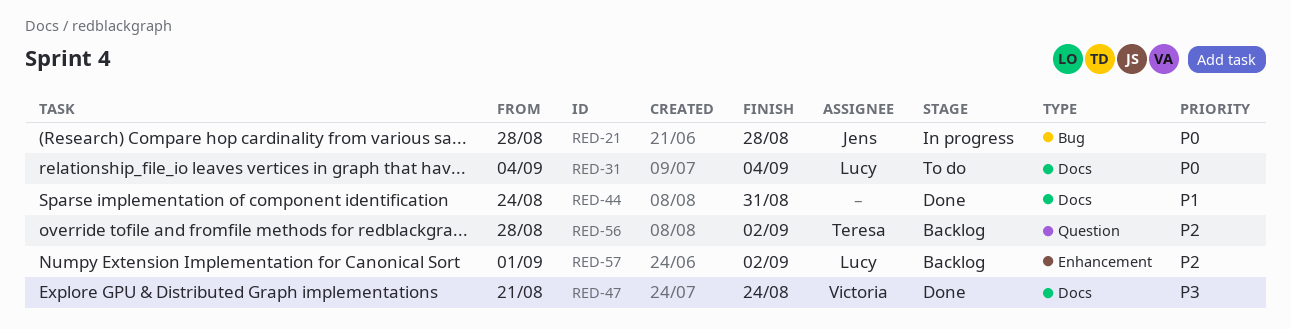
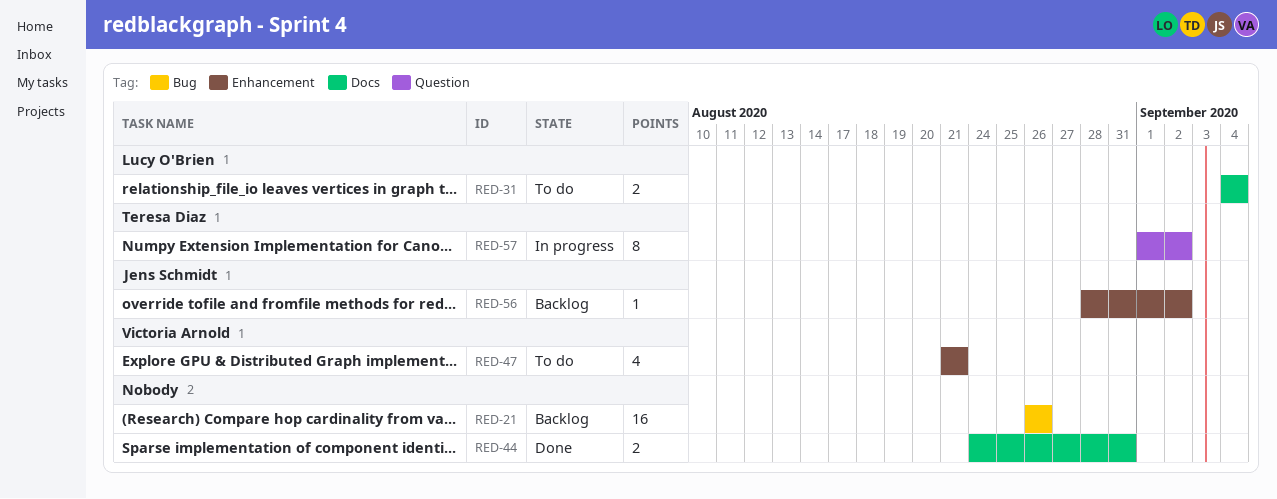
RED-21, status: In progress -> Backlog
RED-21, owner: Jens Schmidt -> none
RED-21, start: Aug 28 -> Aug 26
RED-21, due: Aug 28 -> Aug 26
RED-47, status: Done -> To do
RED-47, label: Docs -> Enhancement
RED-47, due: Aug 24 -> Aug 21
RED-56, owner: Teresa Diaz -> Jens Schmidt
RED-56, label: Question -> Enhancement
RED-57, status: Backlog -> In progress
RED-57, owner: Lucy O'Brien -> Teresa Diaz
RED-57, label: Enhancement -> Question

